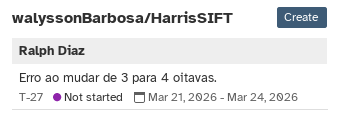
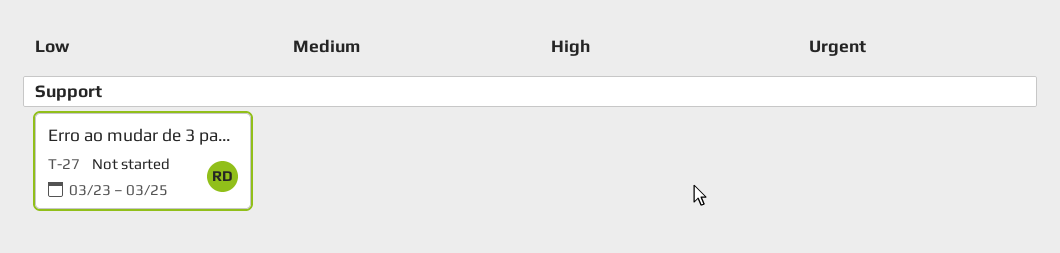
T-27, start: Mar 21 -> Mar 23
T-27, due: Mar 24 -> Mar 25

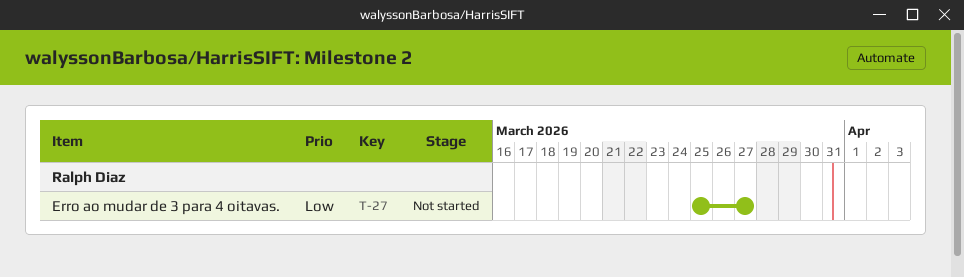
T-27, start: Mar 23 -> Mar 25
T-27, due: Mar 25 -> Mar 27

